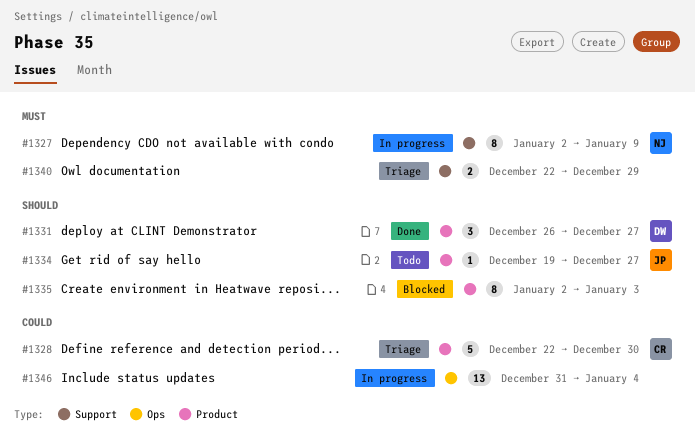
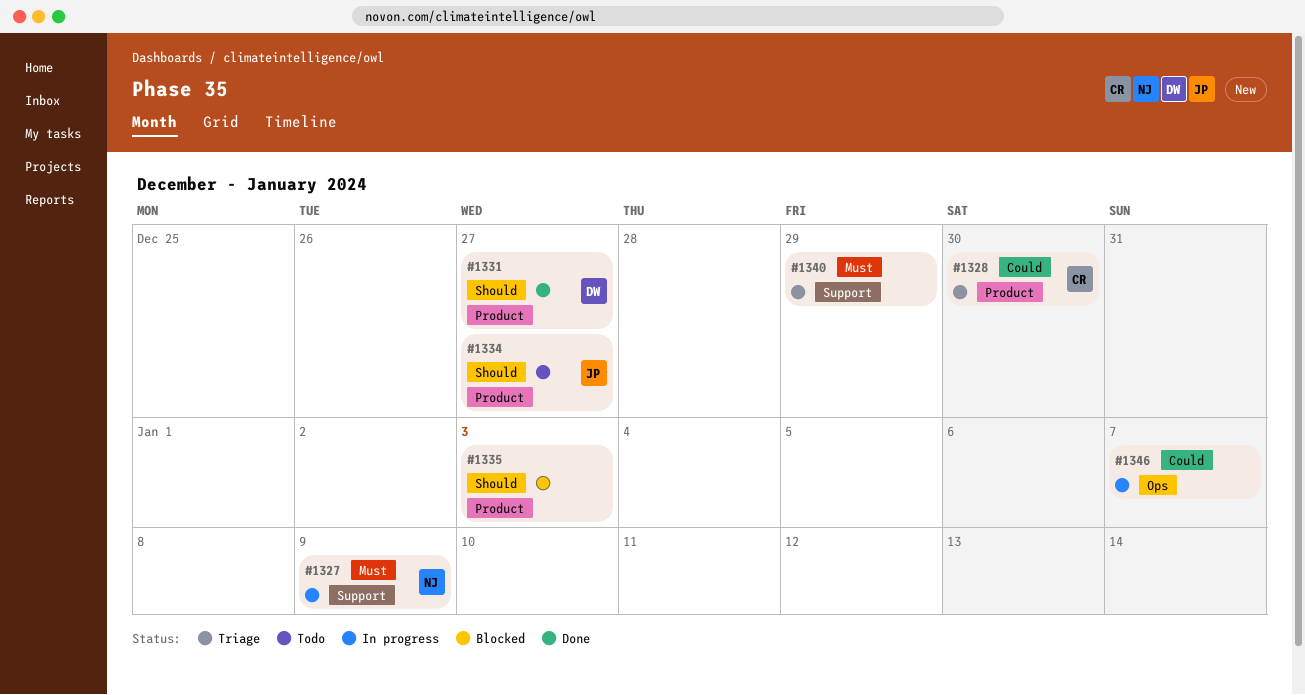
#1346, due: Jan 4 -> Jan 7

